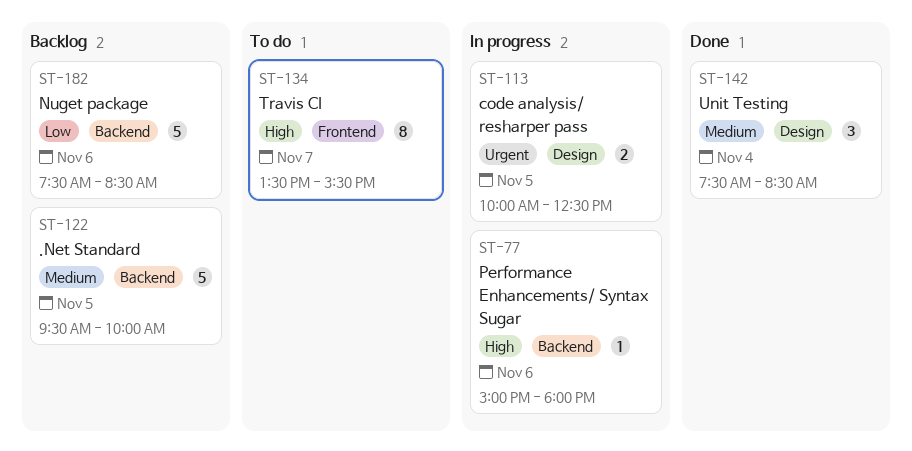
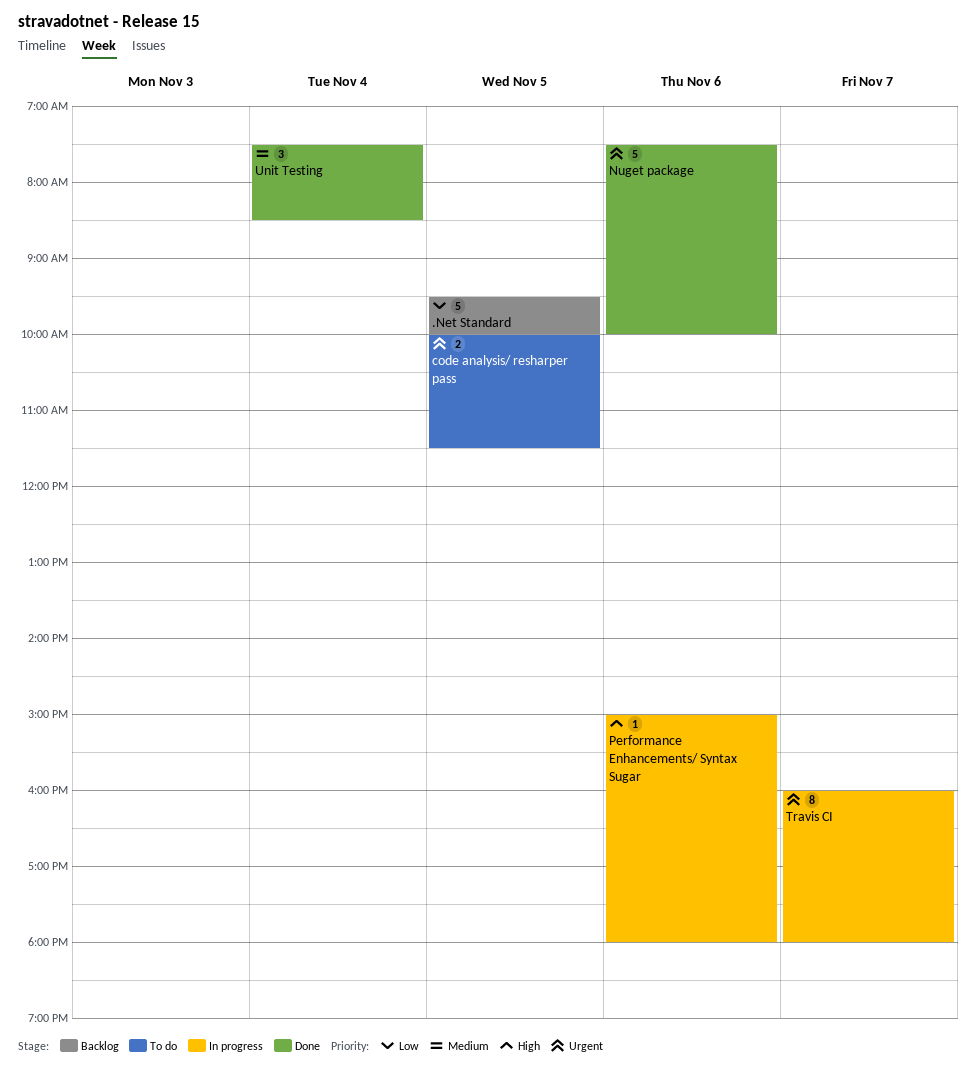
.Net Standard, priority: Medium -> Low
code analysis/ resharper pass, status: In progress -> To do
code analysis/ resharper pass, ends: 12:30 -> 11:30
Nuget package, status: Backlog -> Done
Nuget package, priority: Low -> Urgent
Nuget package, ends: 08:30 -> 10:00
Travis CI, status: To do -> In progress
Travis CI, priority: High -> Urgent
Travis CI, begins: 13:30 -> 16:00
Travis CI, ends: 15:30 -> 18:00

